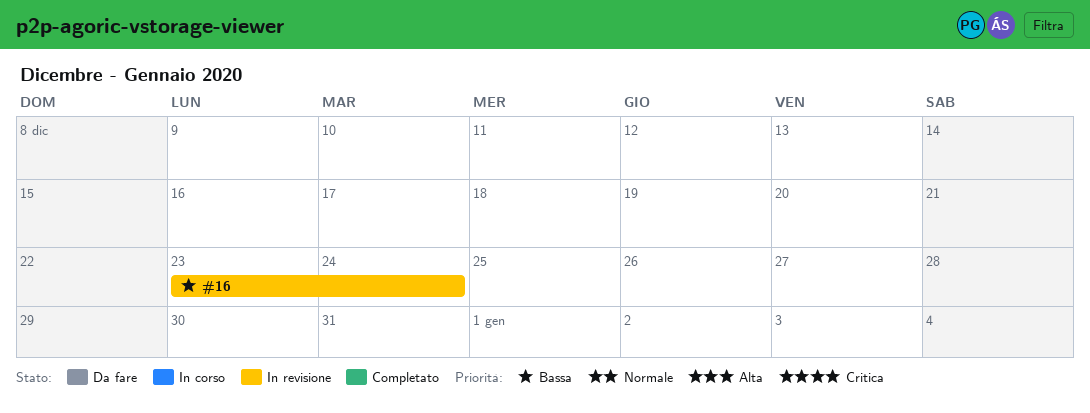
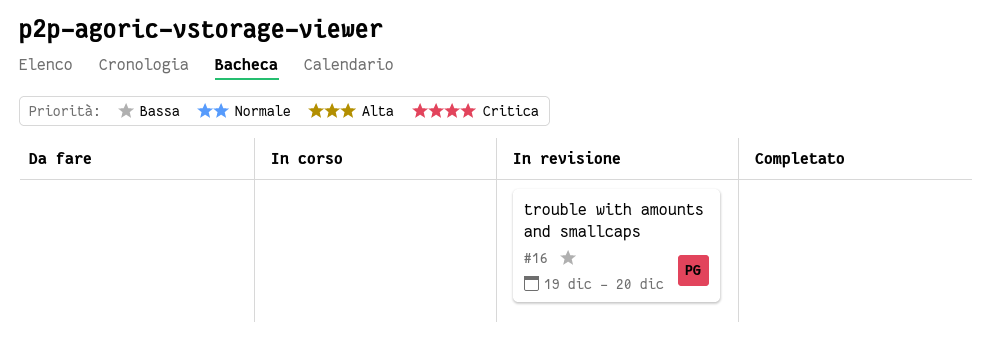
#16, start: Dec 23 -> Dec 19
#16, due: Dec 24 -> Dec 20

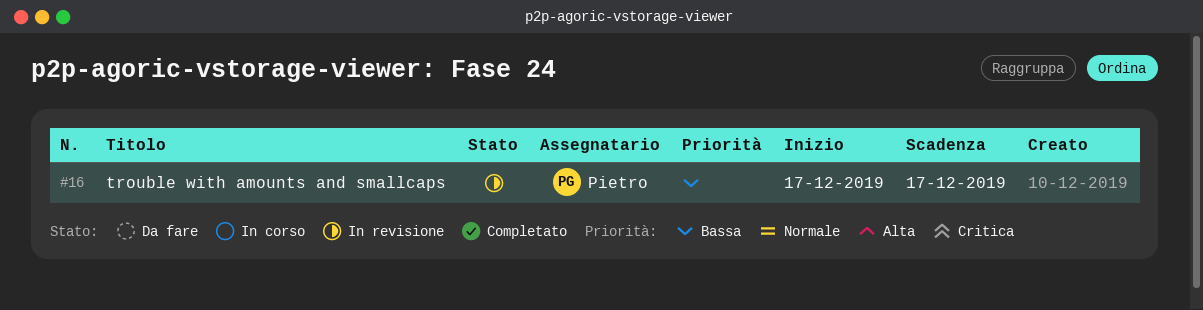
#16, start: Dec 19 -> Dec 17
#16, due: Dec 20 -> Dec 17

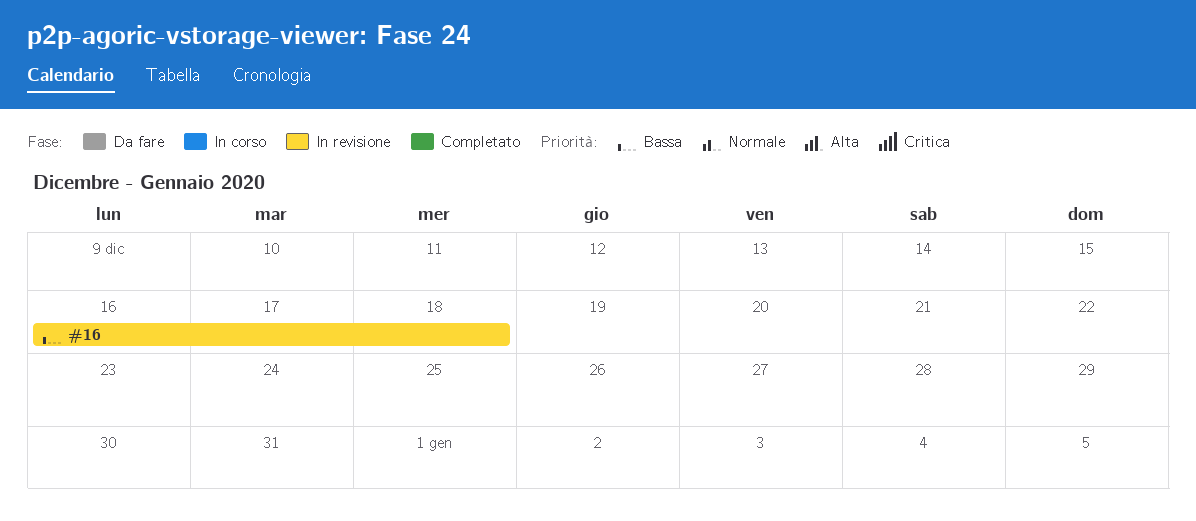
#16, start: Dec 17 -> Dec 16
#16, due: Dec 17 -> Dec 18

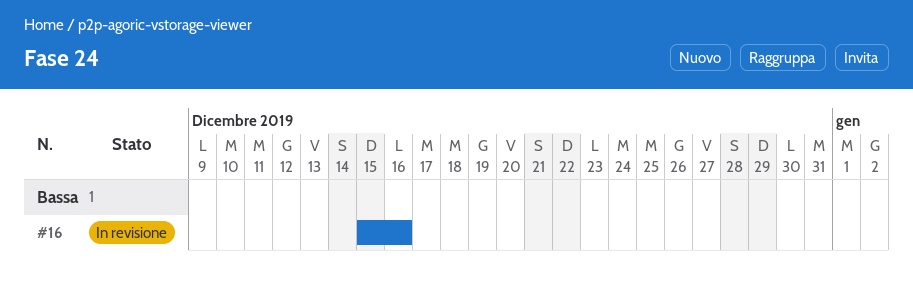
#16, start: Dec 16 -> Dec 15
#16, due: Dec 18 -> Dec 16

